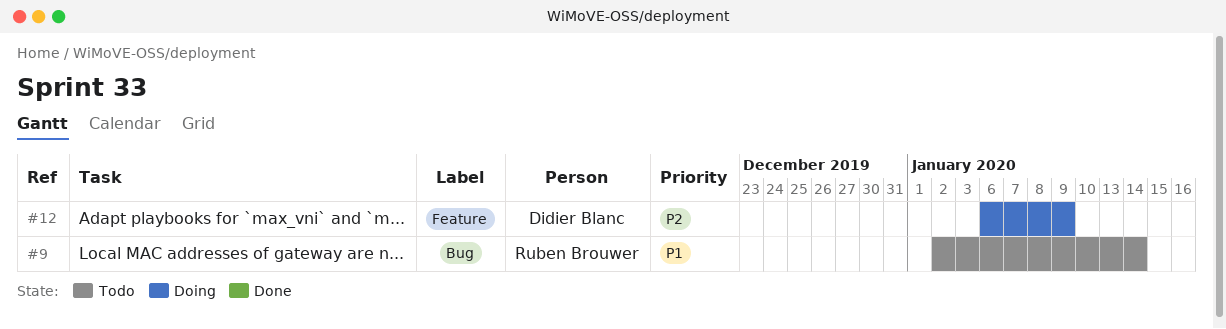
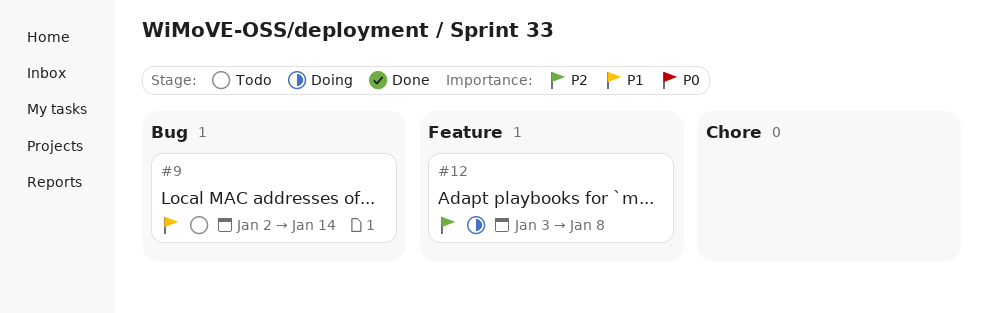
#12, start: Jan 6 -> Jan 3
#12, due: Jan 9 -> Jan 8

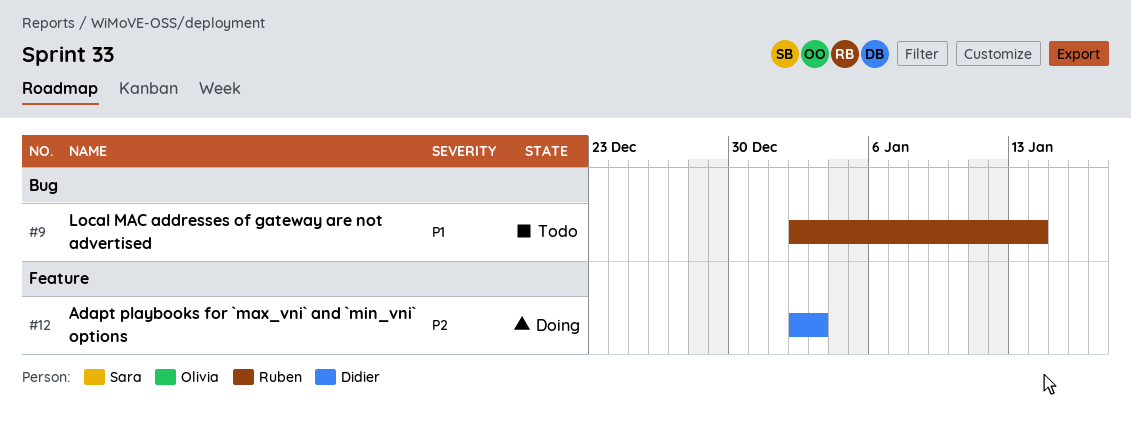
#12, start: Jan 3 -> Jan 2
#12, due: Jan 8 -> Jan 3

